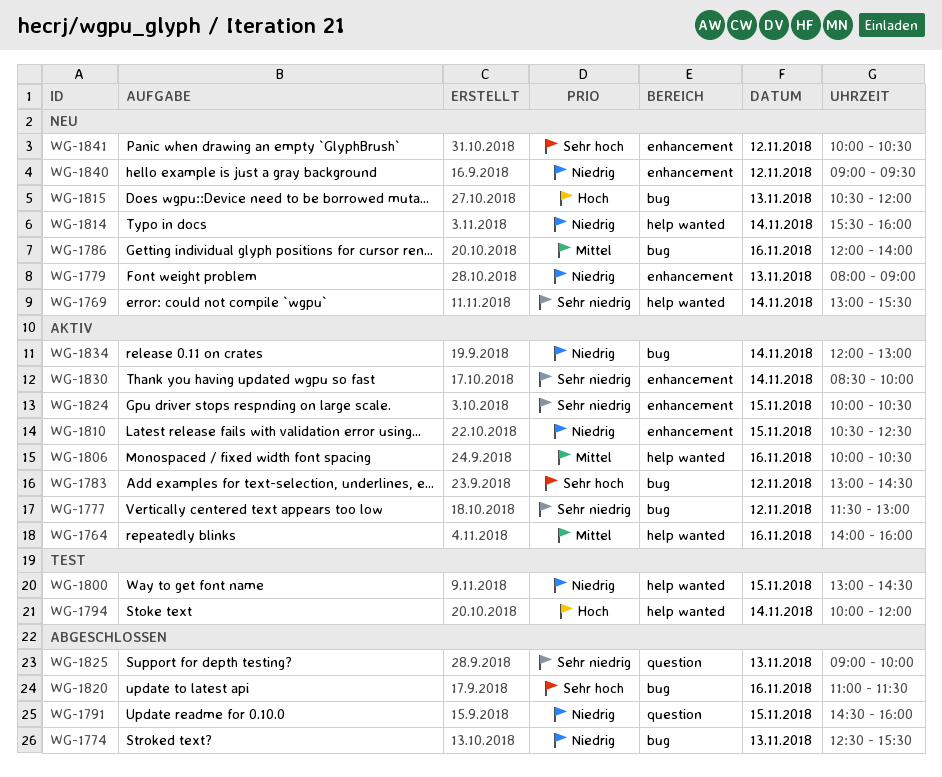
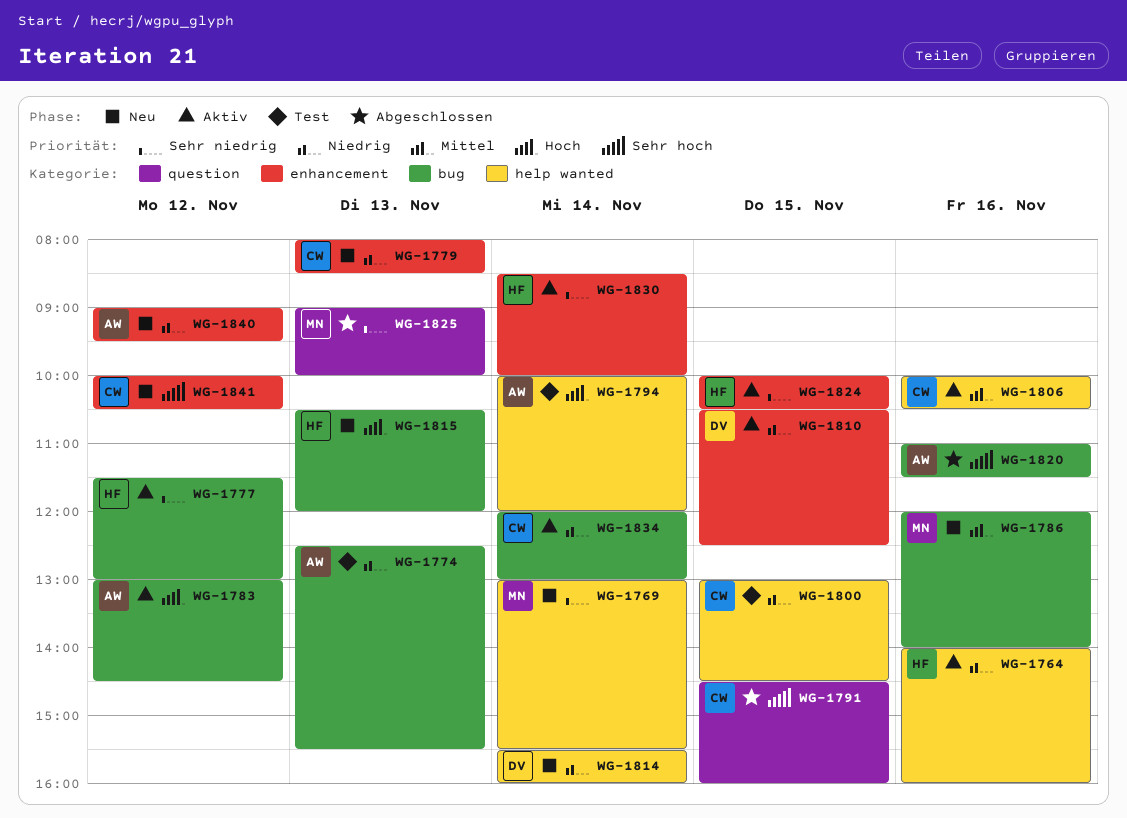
WG-1764, priority: Mittel -> Niedrig
WG-1774, status: Abgeschlossen -> Test
WG-1779, ends: 09:00 -> 08:30
WG-1783, priority: Sehr hoch -> Hoch
WG-1791, priority: Niedrig -> Sehr hoch

